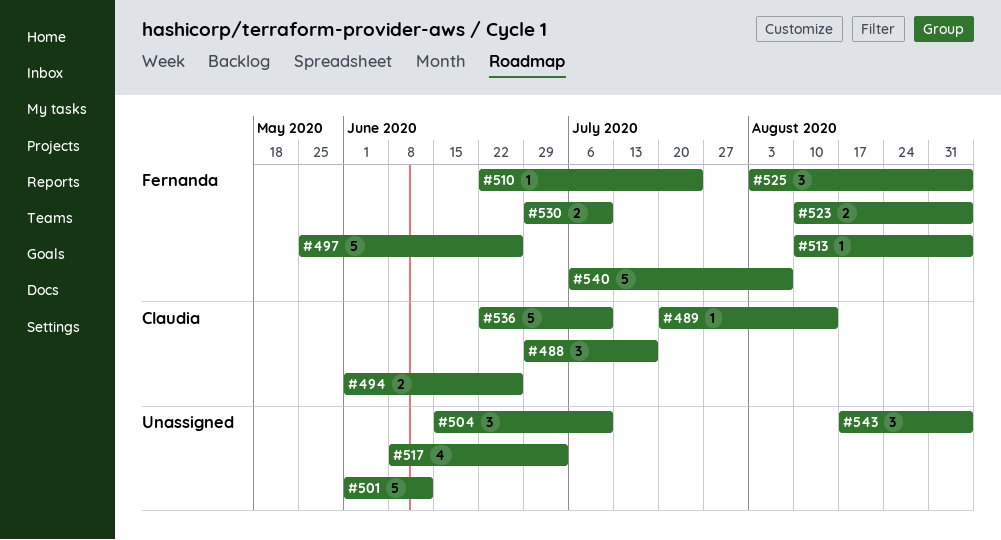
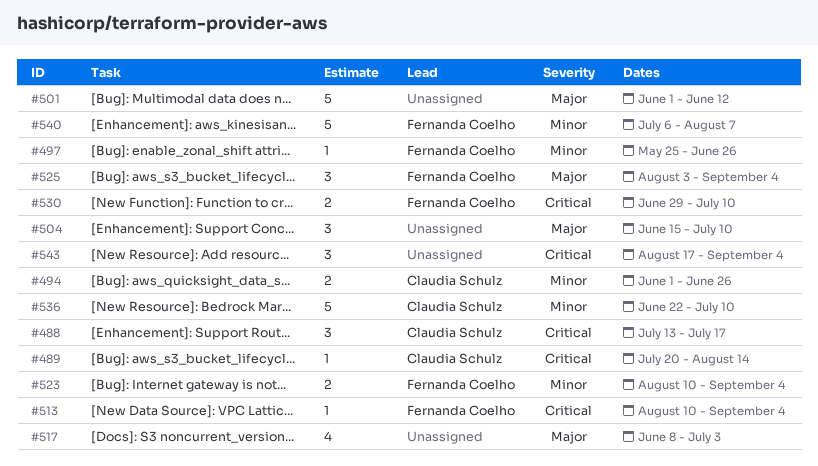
#488, start: Jun 29 -> Jul 13
#497, estimate: 5 -> 1
#510: present -> none

